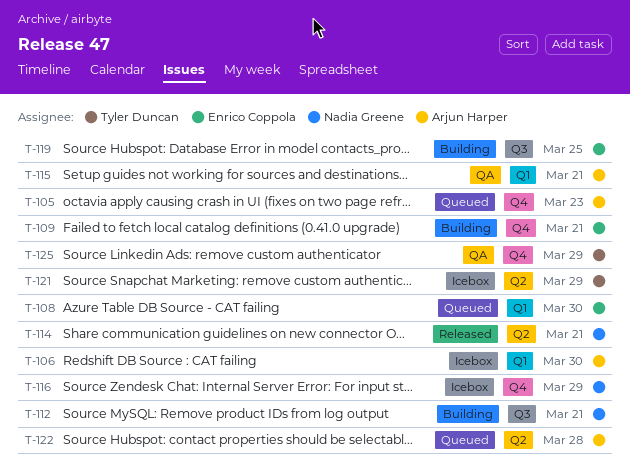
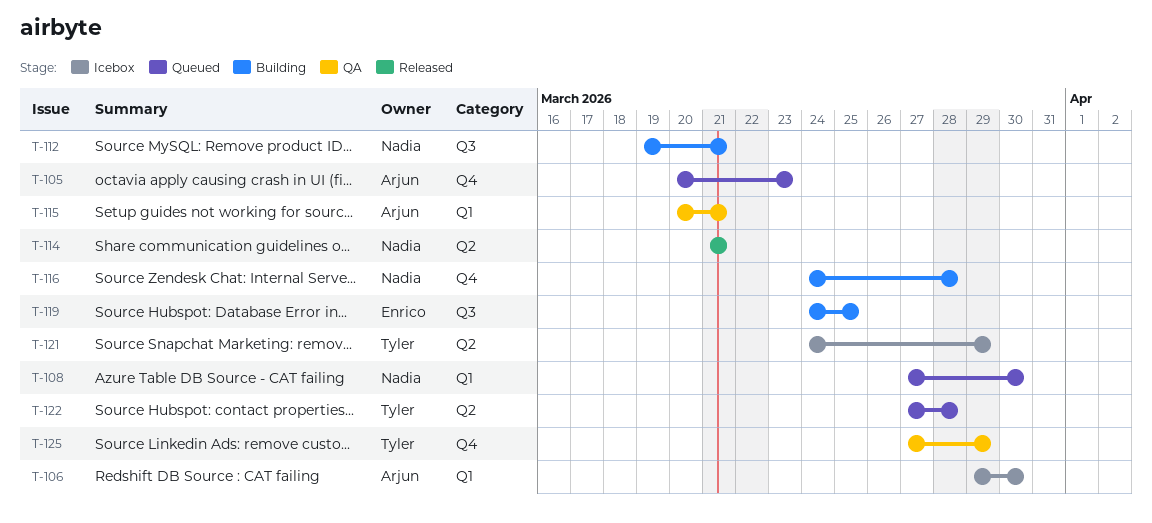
T-108, owner: Enrico Coppola -> Nadia Greene
T-109: present -> none
T-116, status: Icebox -> Building
T-116, due: Mar 29 -> Mar 28
T-122, owner: Arjun Harper -> Tyler Duncan

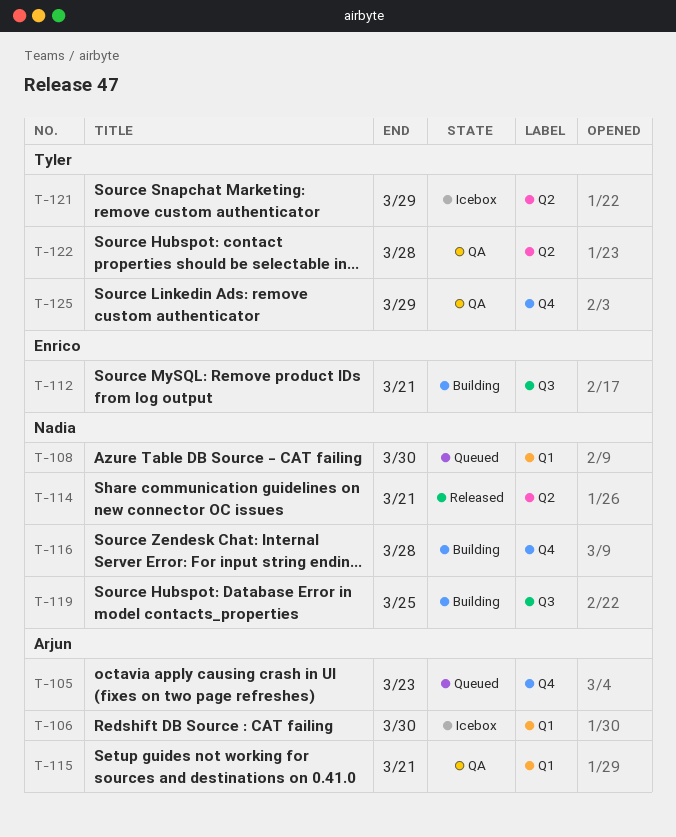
T-112, owner: Nadia -> Enrico
T-119, owner: Enrico -> Nadia
T-122, status: Queued -> QA

